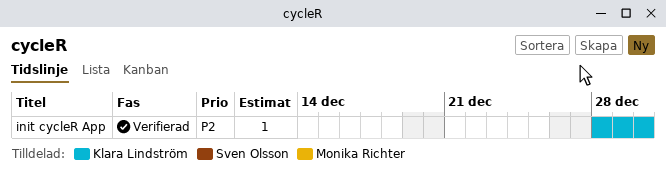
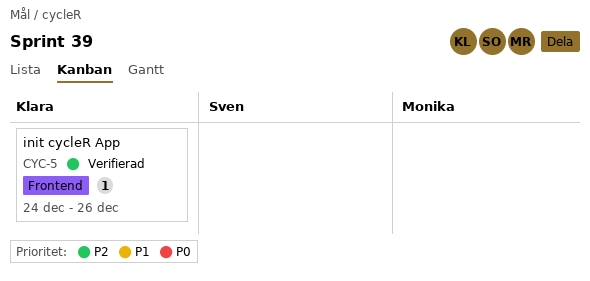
init cycleR App, start: Dec 28 -> Dec 24
init cycleR App, due: Dec 30 -> Dec 26

